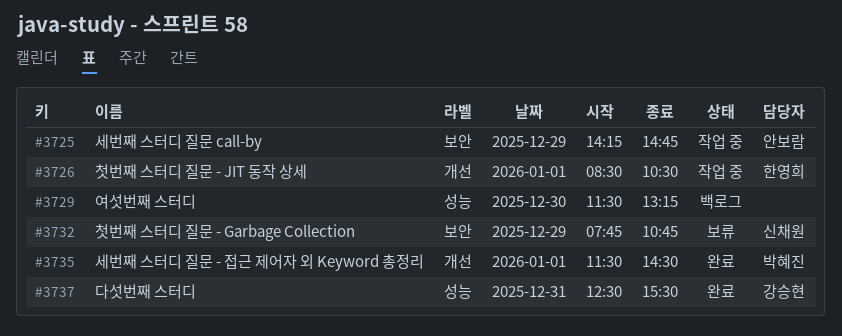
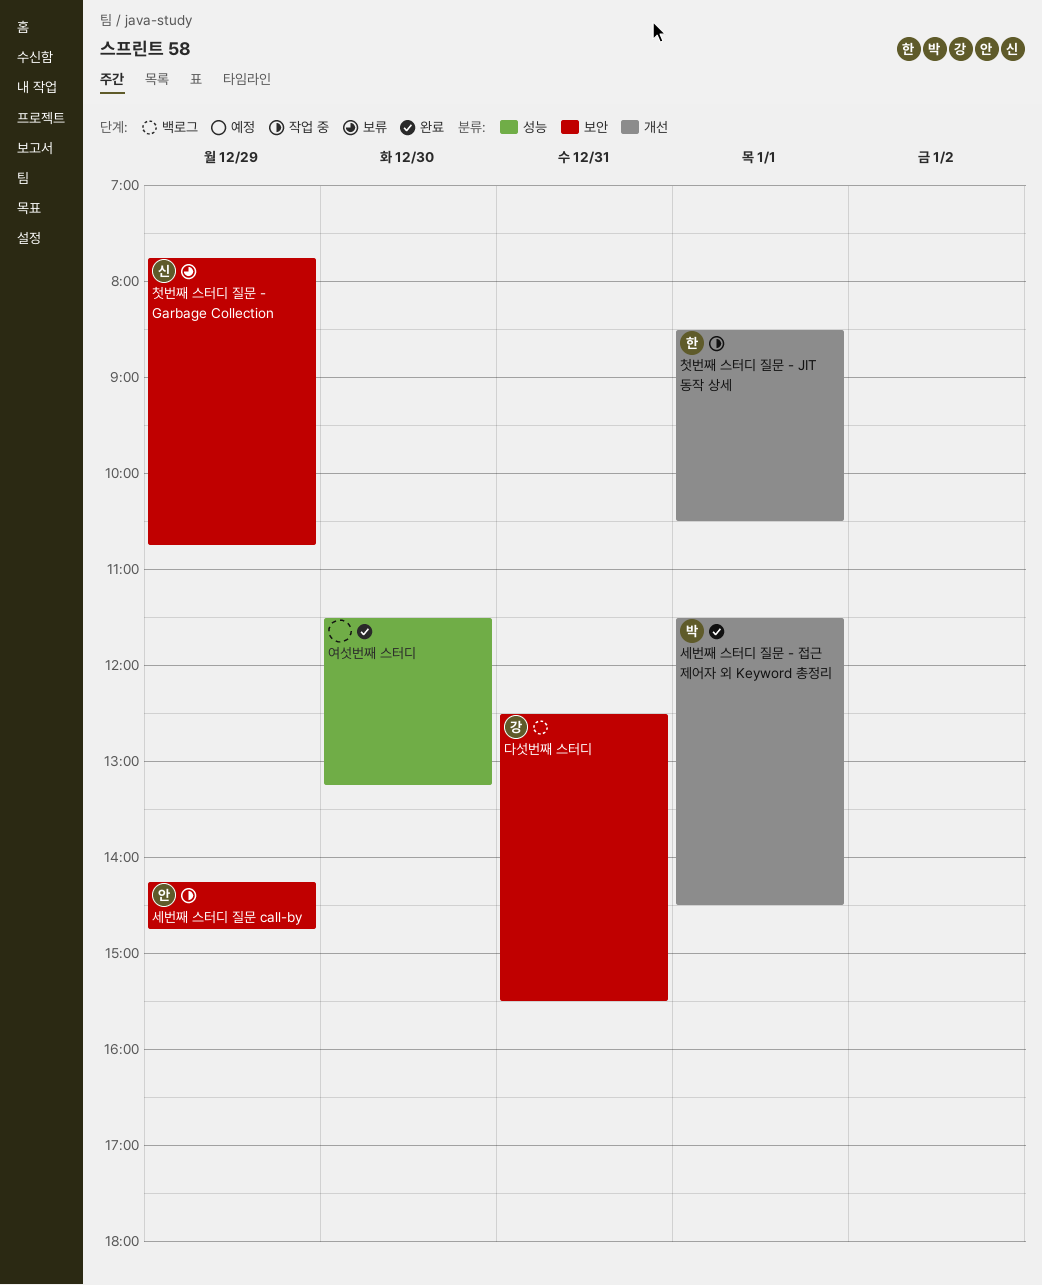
다섯번째 스터디, status: 완료 -> 백로그
다섯번째 스터디, label: 성능 -> 보안
여섯번째 스터디, status: 백로그 -> 완료

